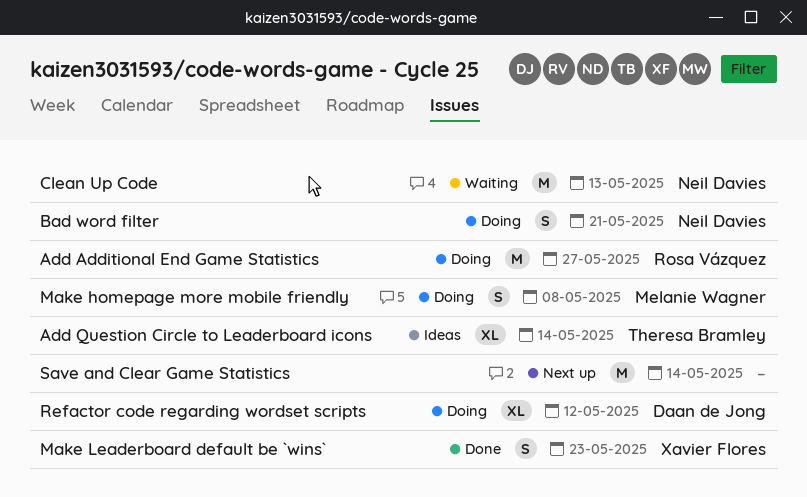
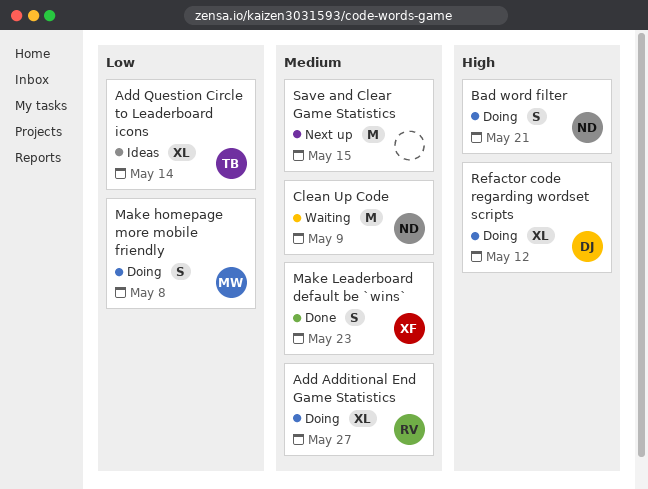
Add Additional End Game Statistics, estimate: M -> XL
Clean Up Code, due: May 13 -> May 9
Save and Clear Game Statistics, due: May 14 -> May 15

